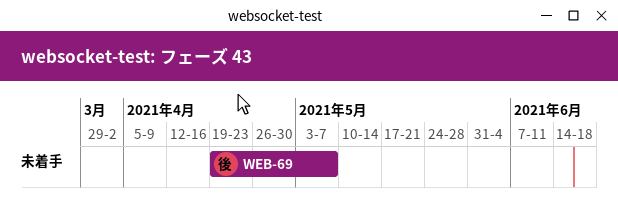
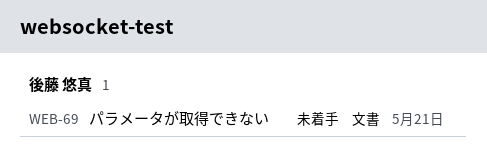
WEB-69, due: May 7 -> May 21

